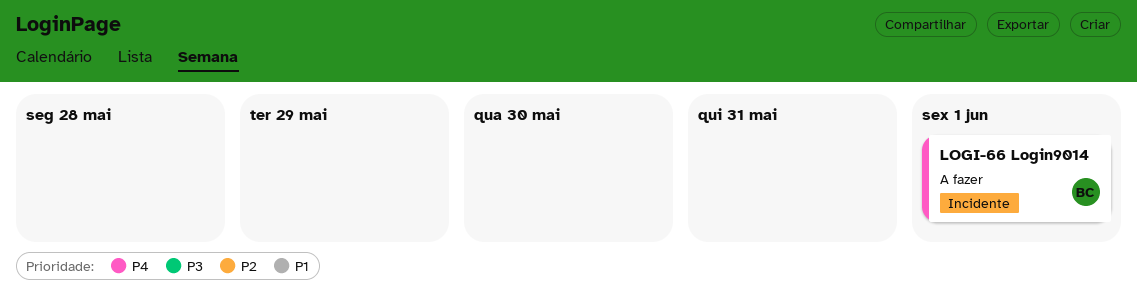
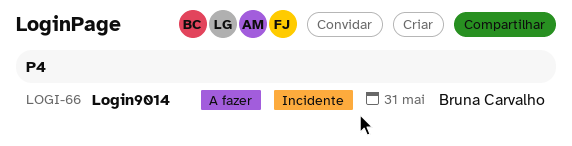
LOGI-66, due: Jun 1 -> May 31

